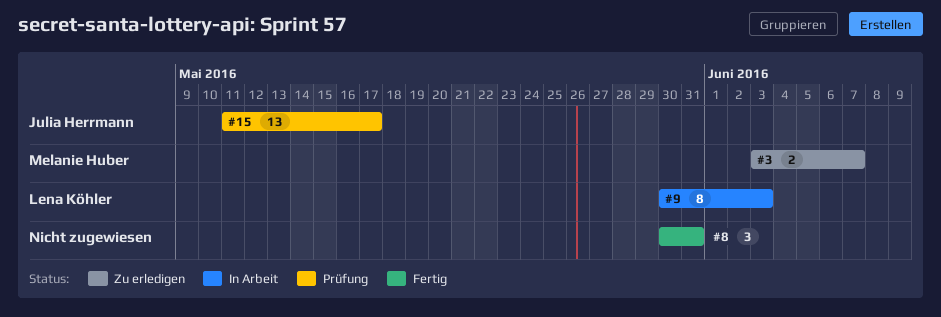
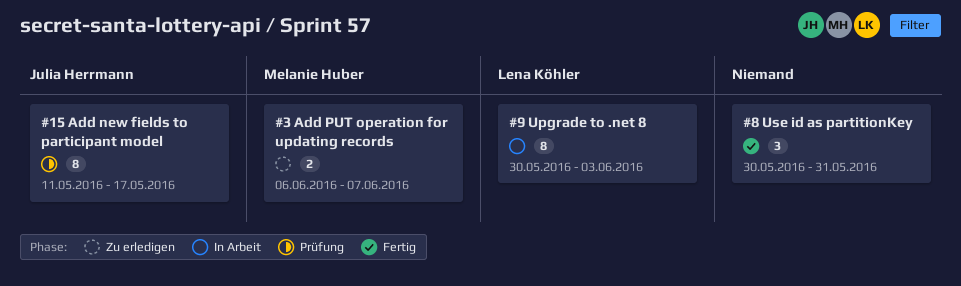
#3, start: Jun 3 -> Jun 6
#15, estimate: 13 -> 8

